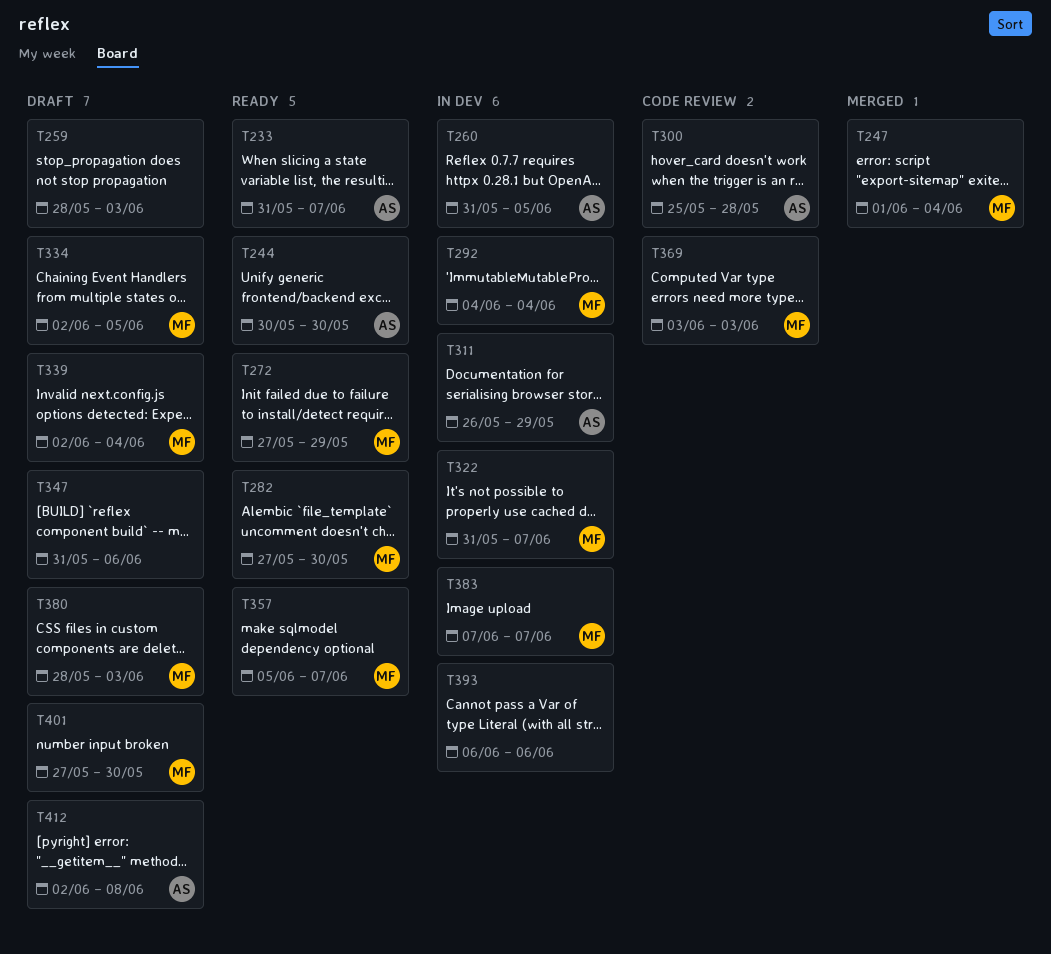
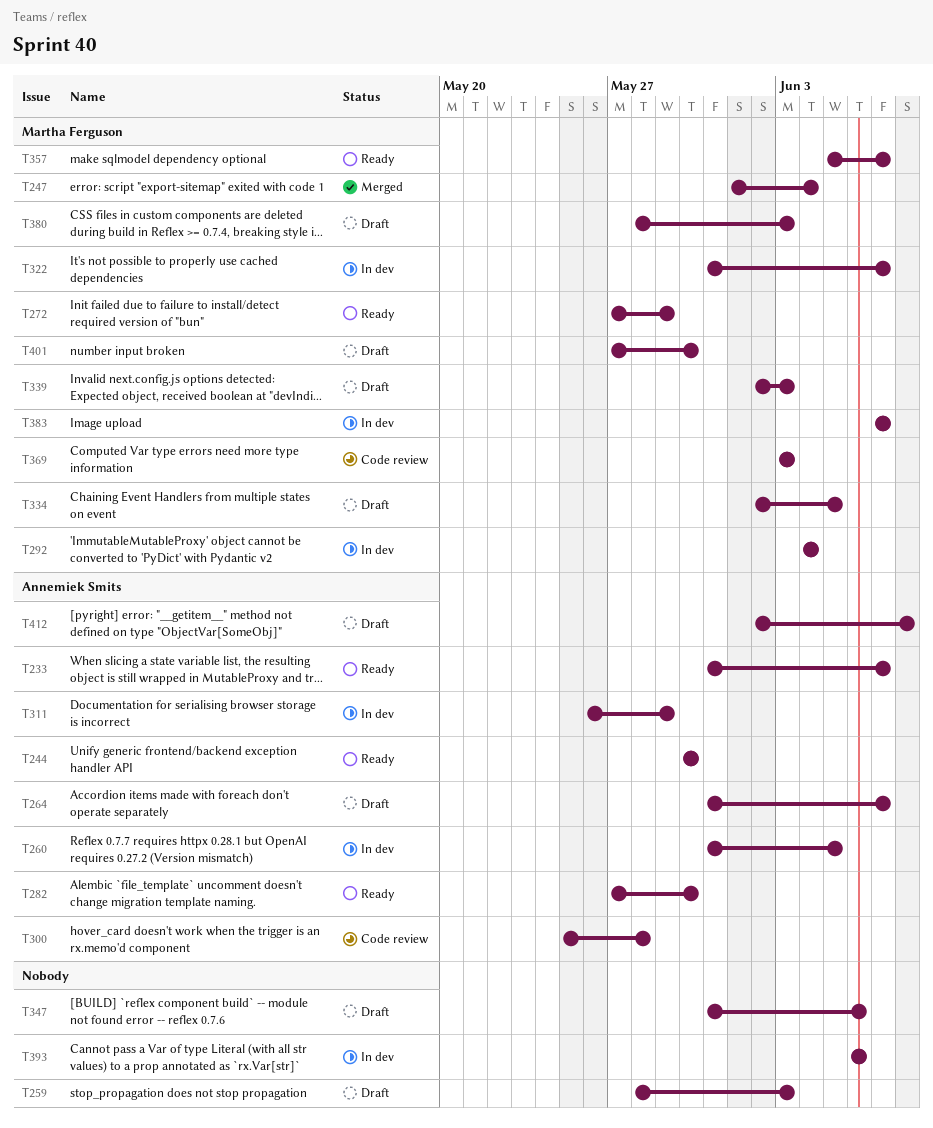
T264: none -> present
T282, owner: Martha Ferguson -> Annemiek Smits
T339, due: Jun 4 -> Jun 3

